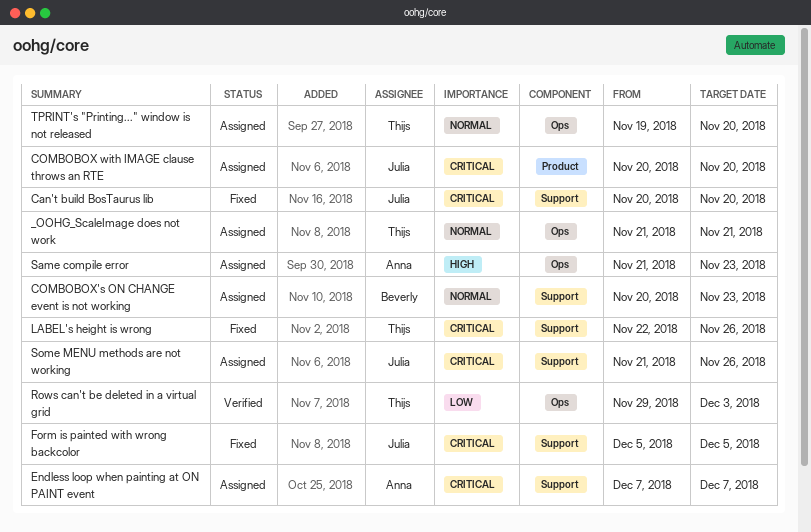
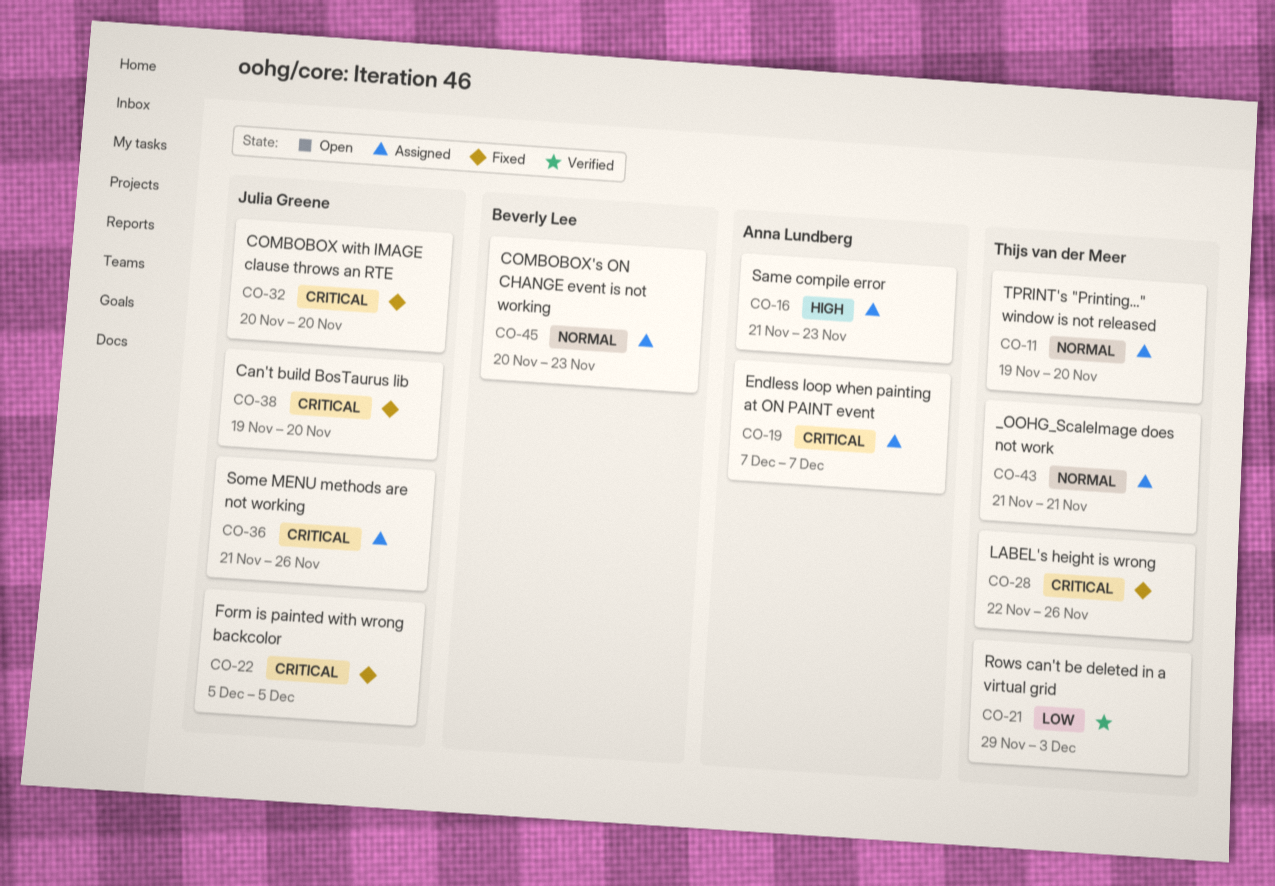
Can't build BosTaurus lib, start: Nov 20 -> Nov 19
COMBOBOX with IMAGE clause throws an RTE, status: Assigned -> Fixed

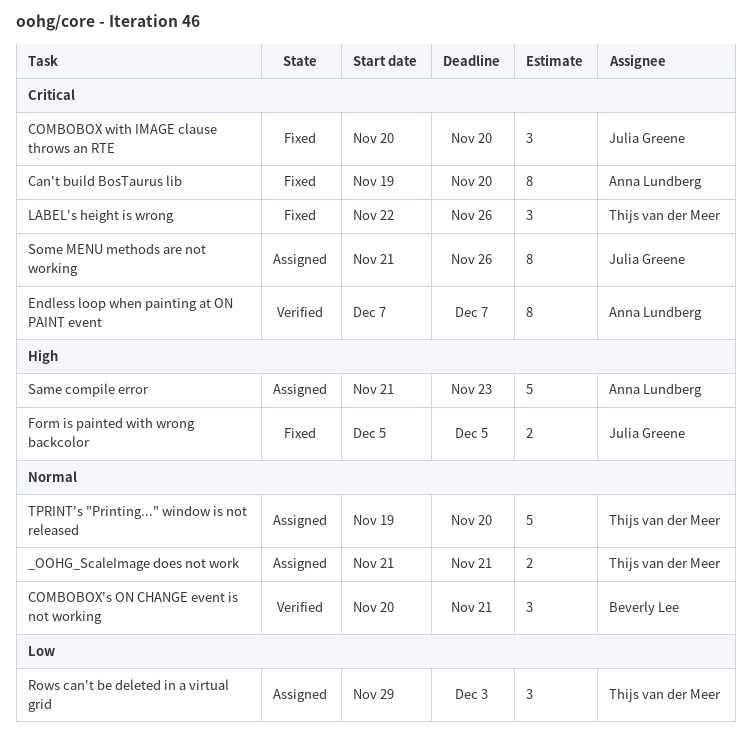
Can't build BosTaurus lib, owner: Julia Greene -> Anna Lundberg
COMBOBOX's ON CHANGE event is not working, status: Assigned -> Verified
COMBOBOX's ON CHANGE event is not working, due: Nov 23 -> Nov 21
Endless loop when painting at ON PAINT event, status: Assigned -> Verified
Form is painted with wrong backcolor, priority: Critical -> High
Rows can't be deleted in a virtual grid, status: Verified -> Assigned

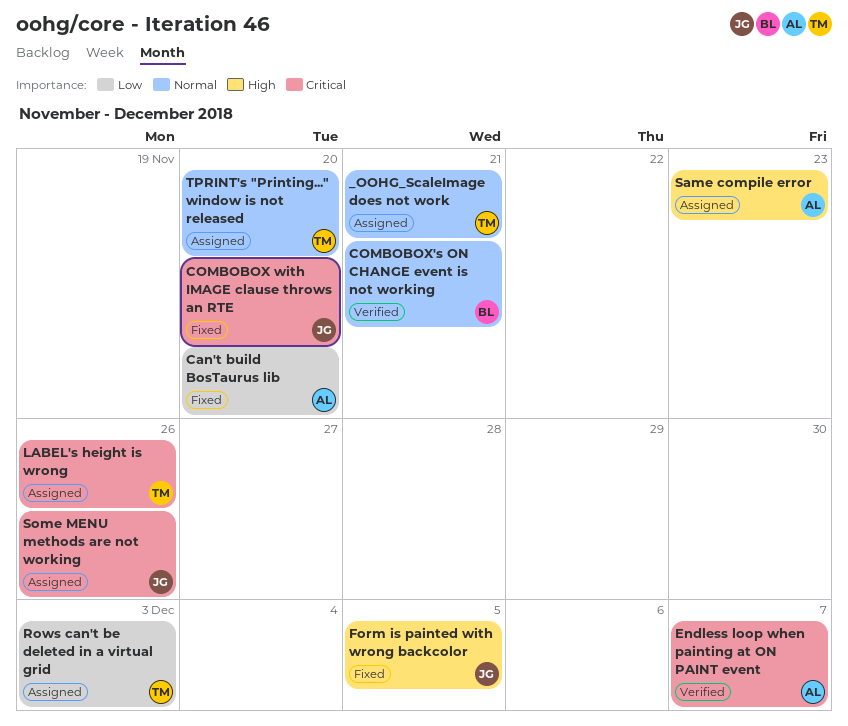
Can't build BosTaurus lib, priority: Critical -> Low
LABEL's height is wrong, status: Fixed -> Assigned

